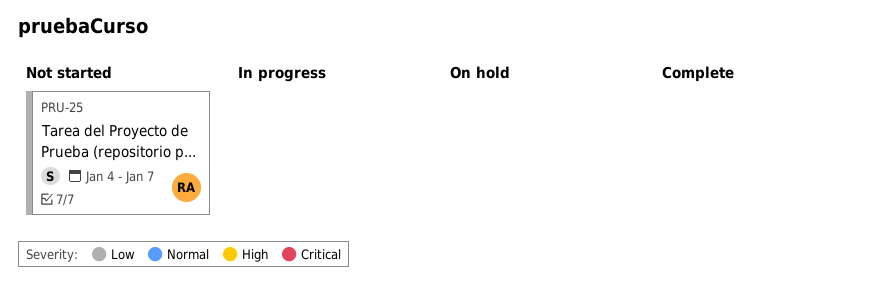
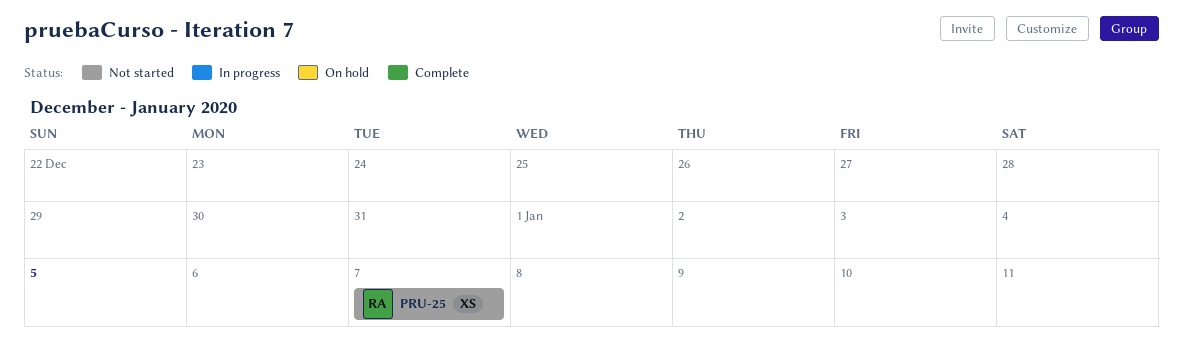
PRU-25, estimate: S -> XS
PRU-25, start: Jan 4 -> Jan 7

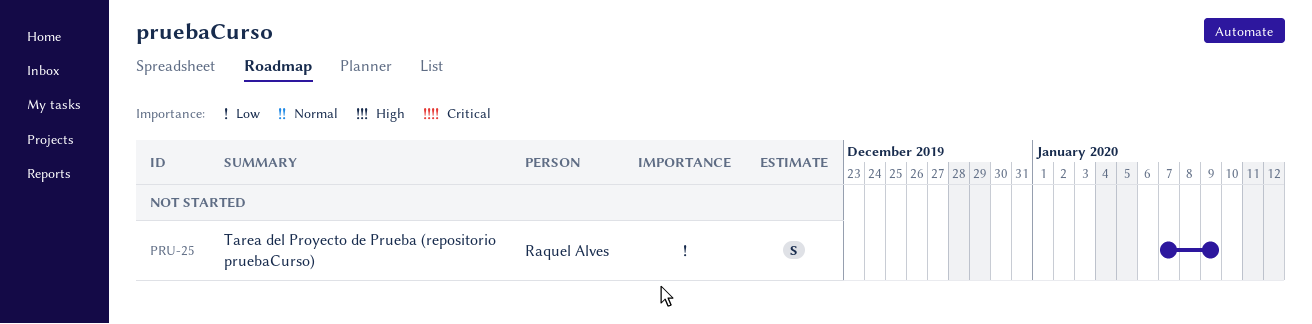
PRU-25, estimate: XS -> S
PRU-25, due: Jan 7 -> Jan 9

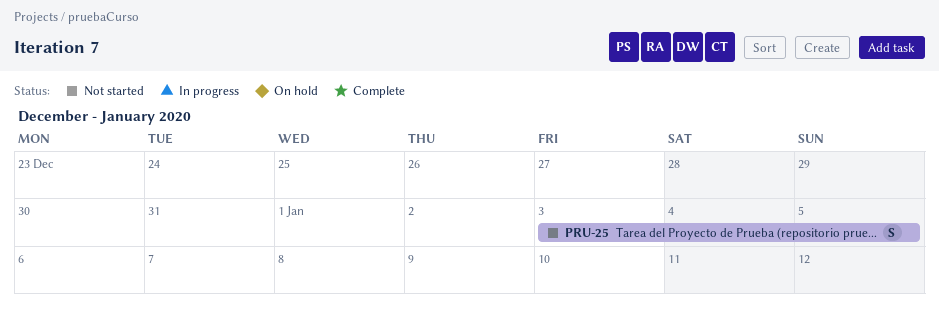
PRU-25, start: Jan 7 -> Jan 3
PRU-25, due: Jan 9 -> Jan 5

